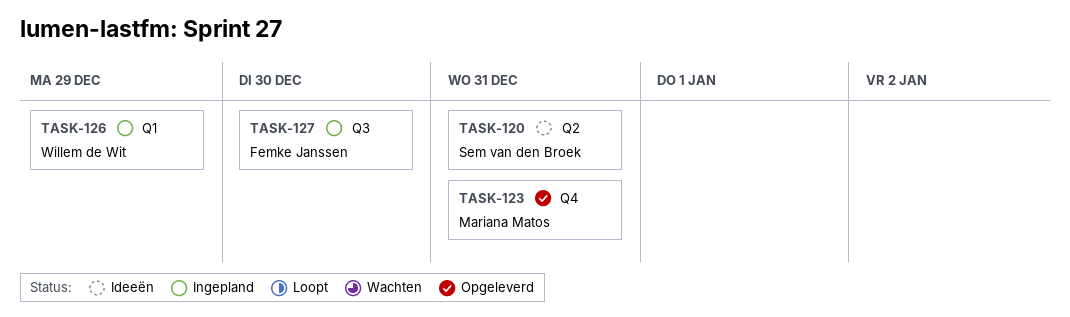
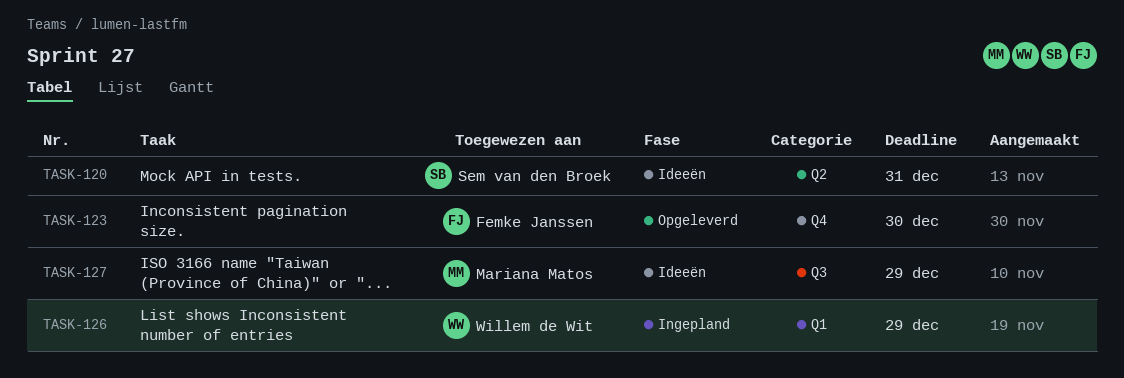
TASK-123, owner: Mariana Matos -> Femke Janssen
TASK-123, due: Dec 31 -> Dec 30
TASK-127, status: Ingepland -> Ideeën
TASK-127, owner: Femke Janssen -> Mariana Matos
TASK-127, due: Dec 30 -> Dec 29

